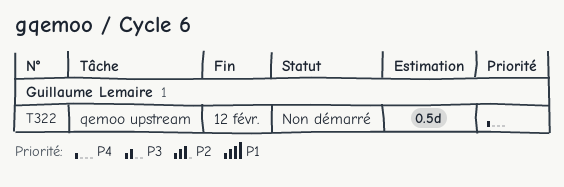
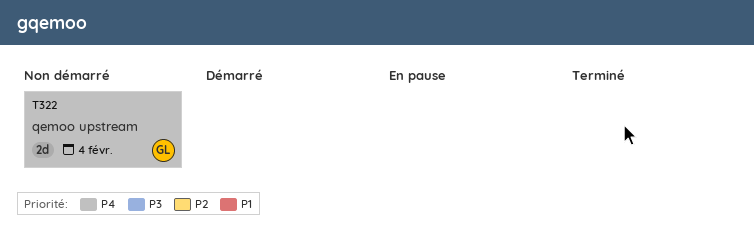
T322, estimate: 0.5d -> 2d
T322, due: Feb 12 -> Feb 4

